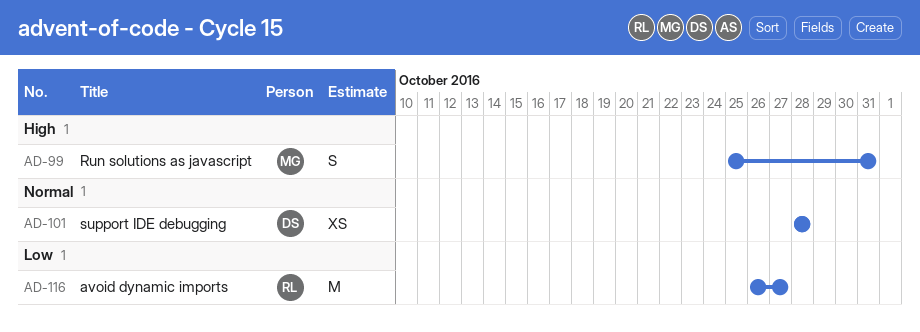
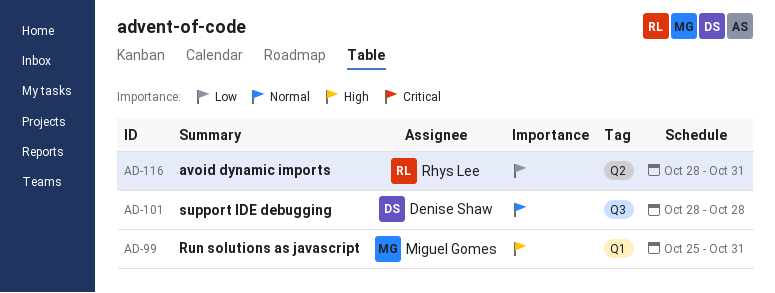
AD-116, start: Oct 26 -> Oct 28
AD-116, due: Oct 27 -> Oct 31

